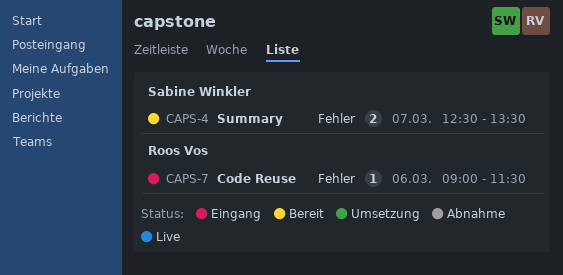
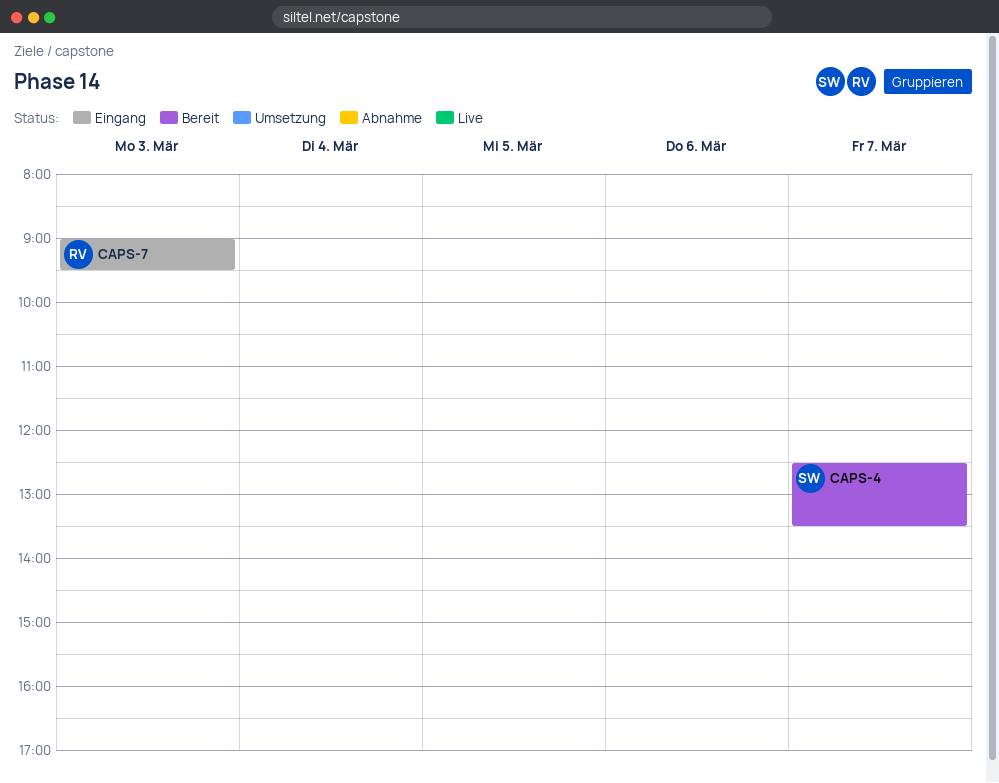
CAPS-7, day: Mar 6 -> Mar 3
CAPS-7, ends: 11:30 -> 09:30

